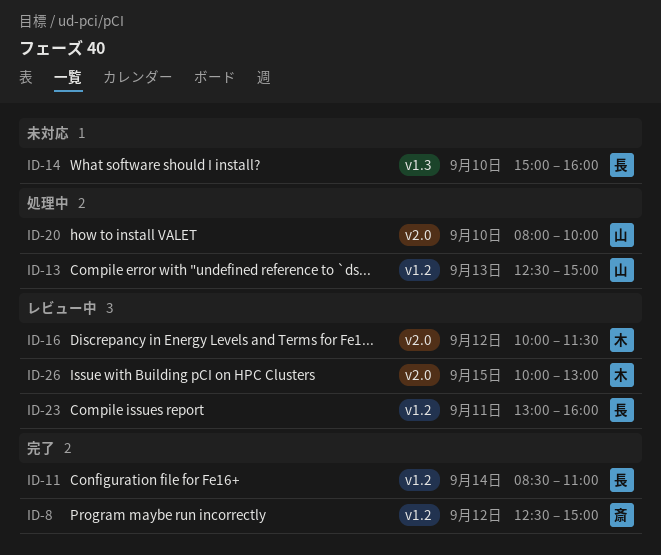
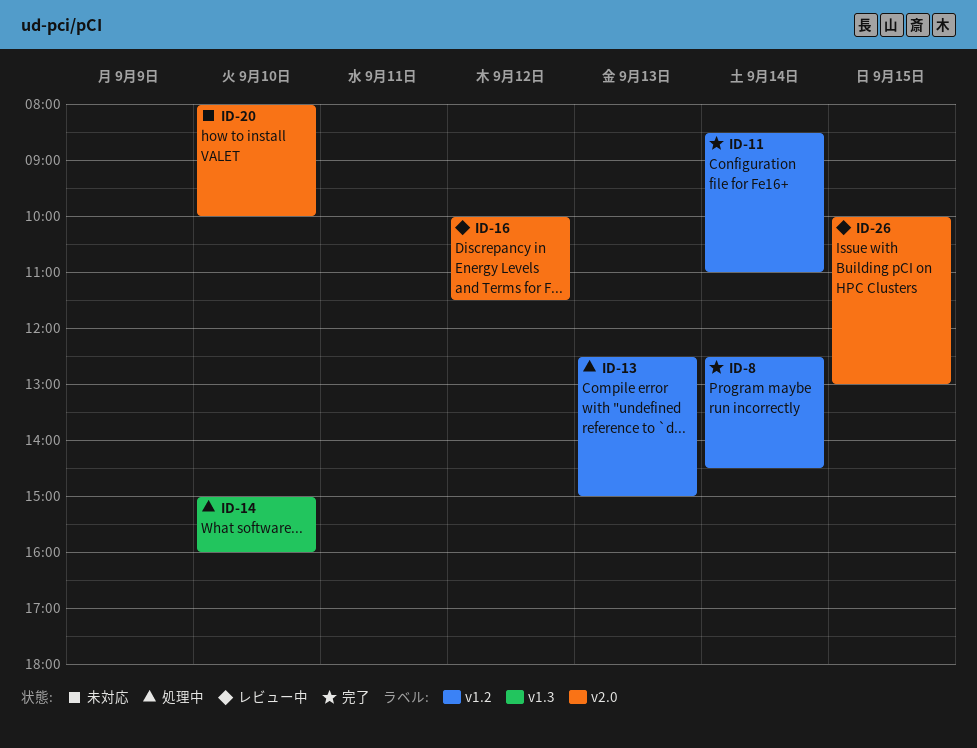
ID-8, day: Sep 12 -> Sep 14
ID-8, ends: 15:00 -> 14:30
ID-14, status: 未対応 -> 処理中
ID-20, status: 処理中 -> 未対応
ID-23: present -> none

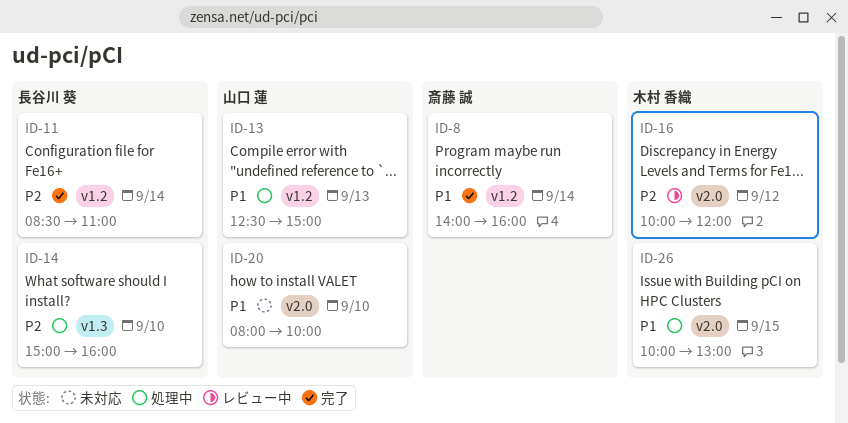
ID-8, begins: 12:30 -> 14:00
ID-8, ends: 14:30 -> 16:00
ID-16, ends: 11:30 -> 12:00
ID-26, status: レビュー中 -> 処理中

